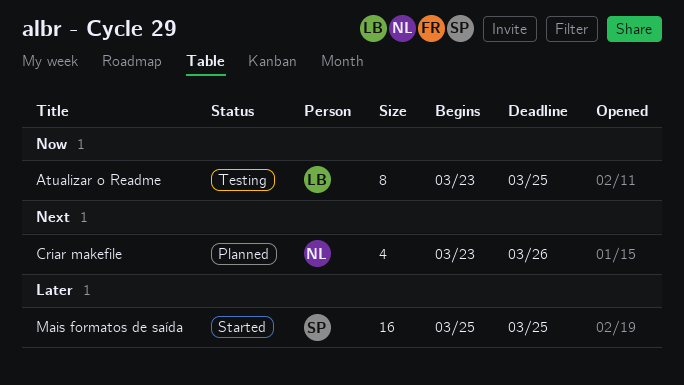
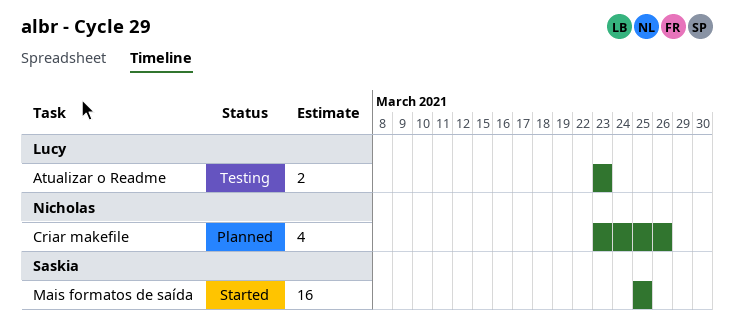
Atualizar o Readme, estimate: 8 -> 2
Atualizar o Readme, due: Mar 25 -> Mar 23

